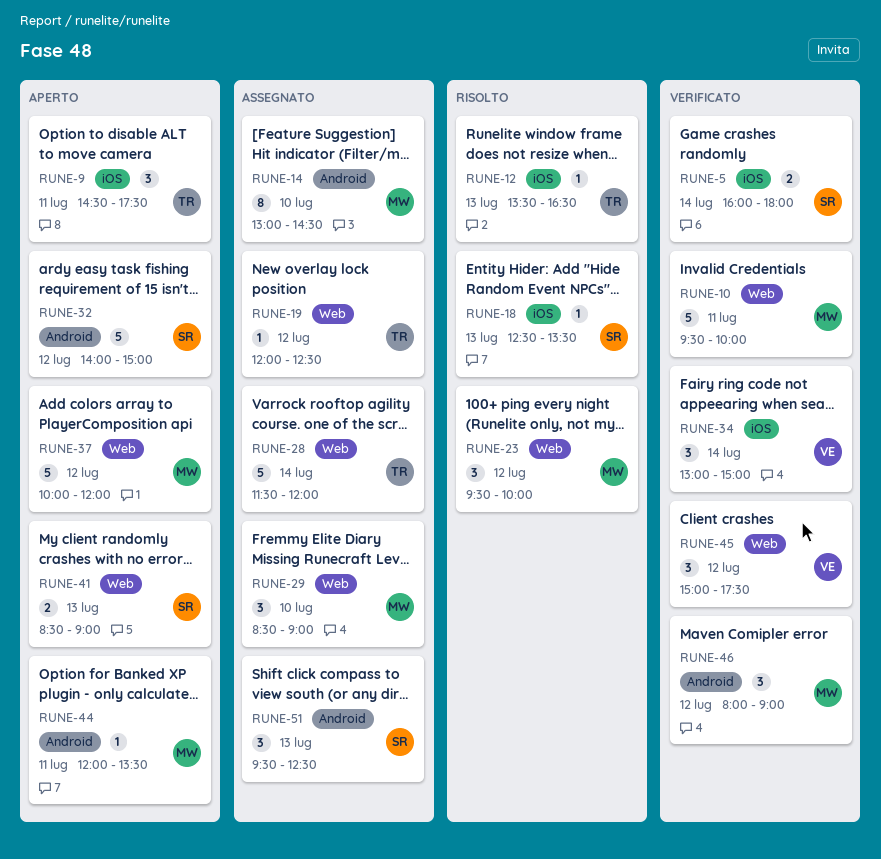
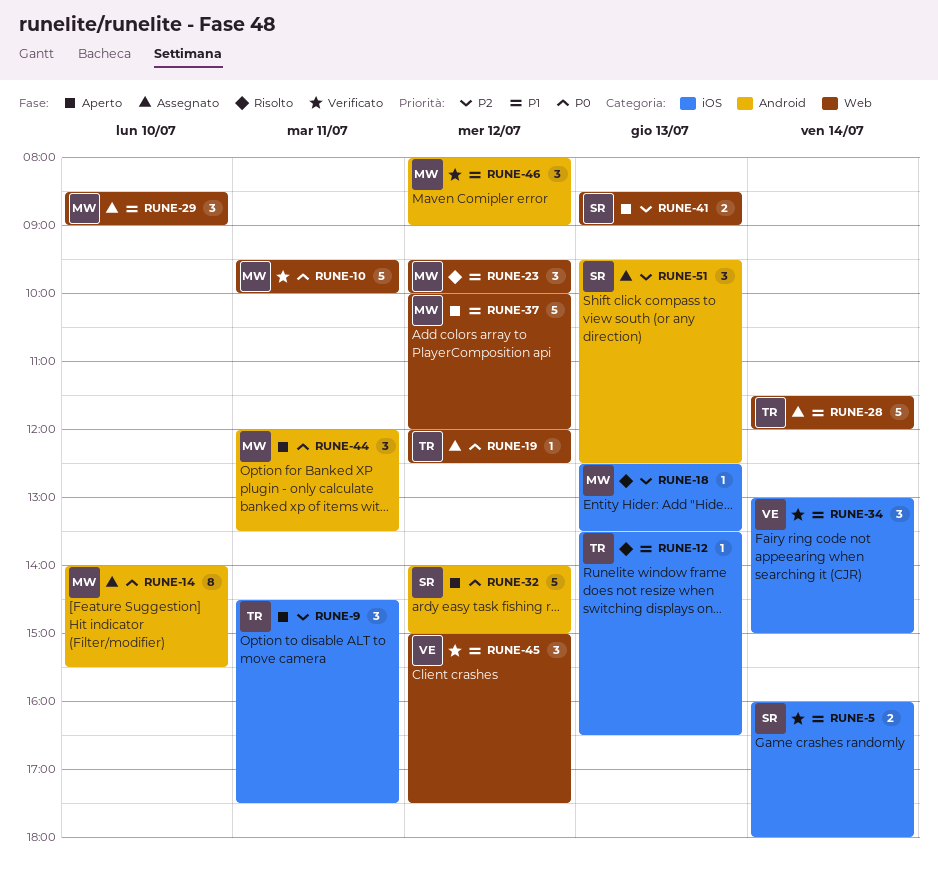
RUNE-14, begins: 13:00 -> 14:00
RUNE-14, ends: 14:30 -> 15:30
RUNE-18, owner: SR -> MW
RUNE-44, estimate: 1 -> 3

